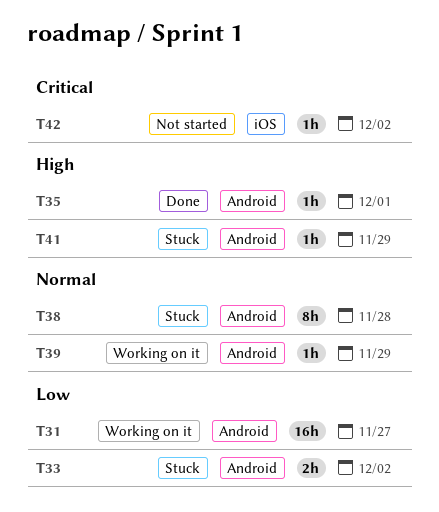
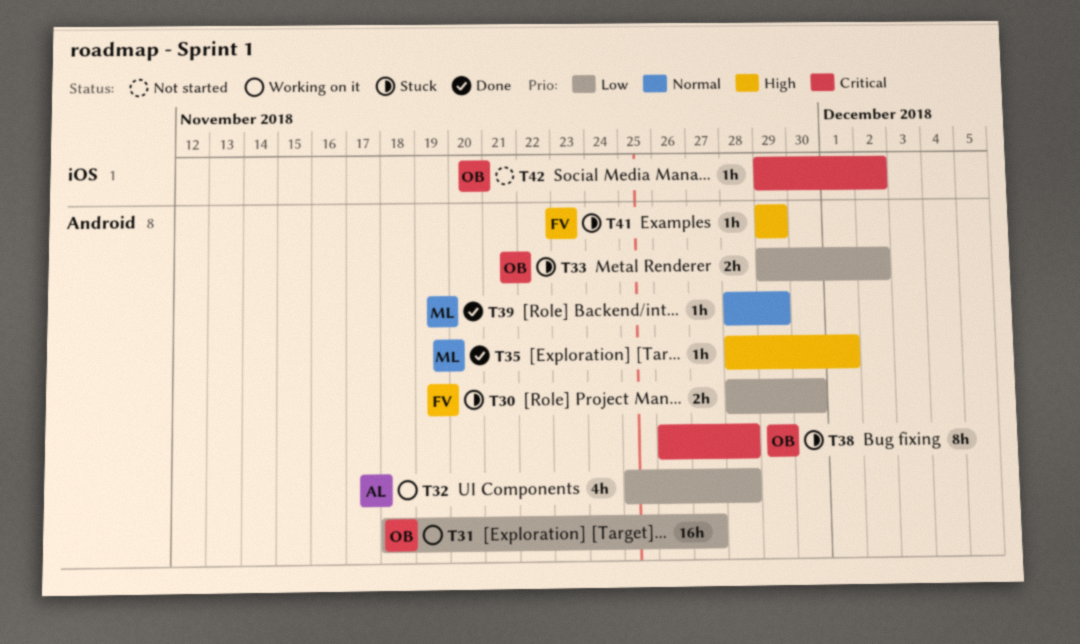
T30: none -> present
T32: none -> present
T38, priority: Normal -> Critical
T39, status: Working on it -> Done

